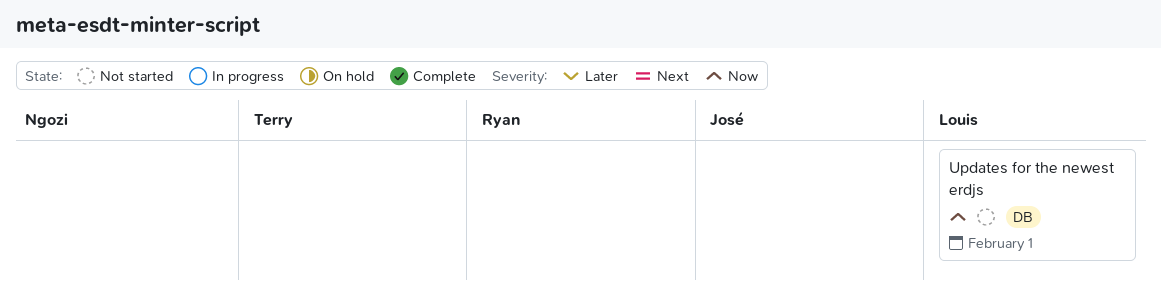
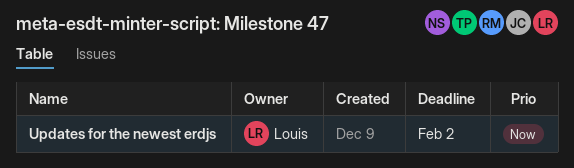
Updates for the newest erdjs, due: Feb 1 -> Feb 2

